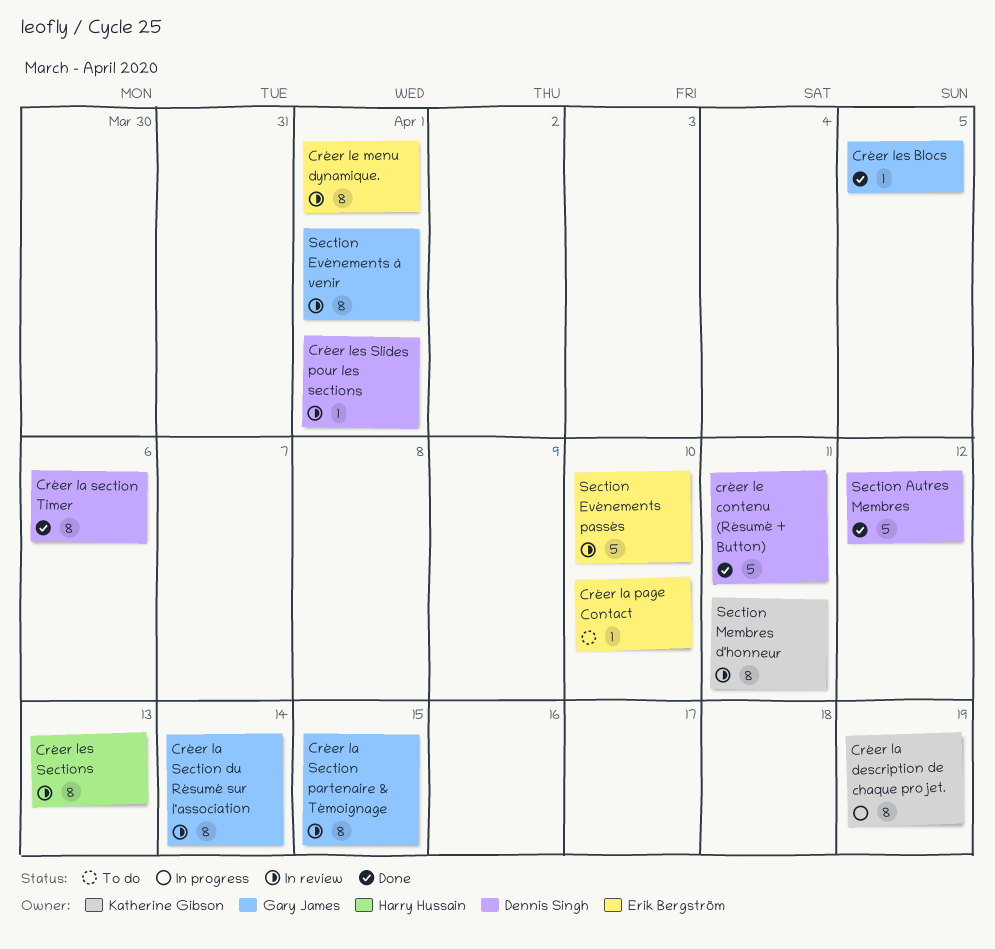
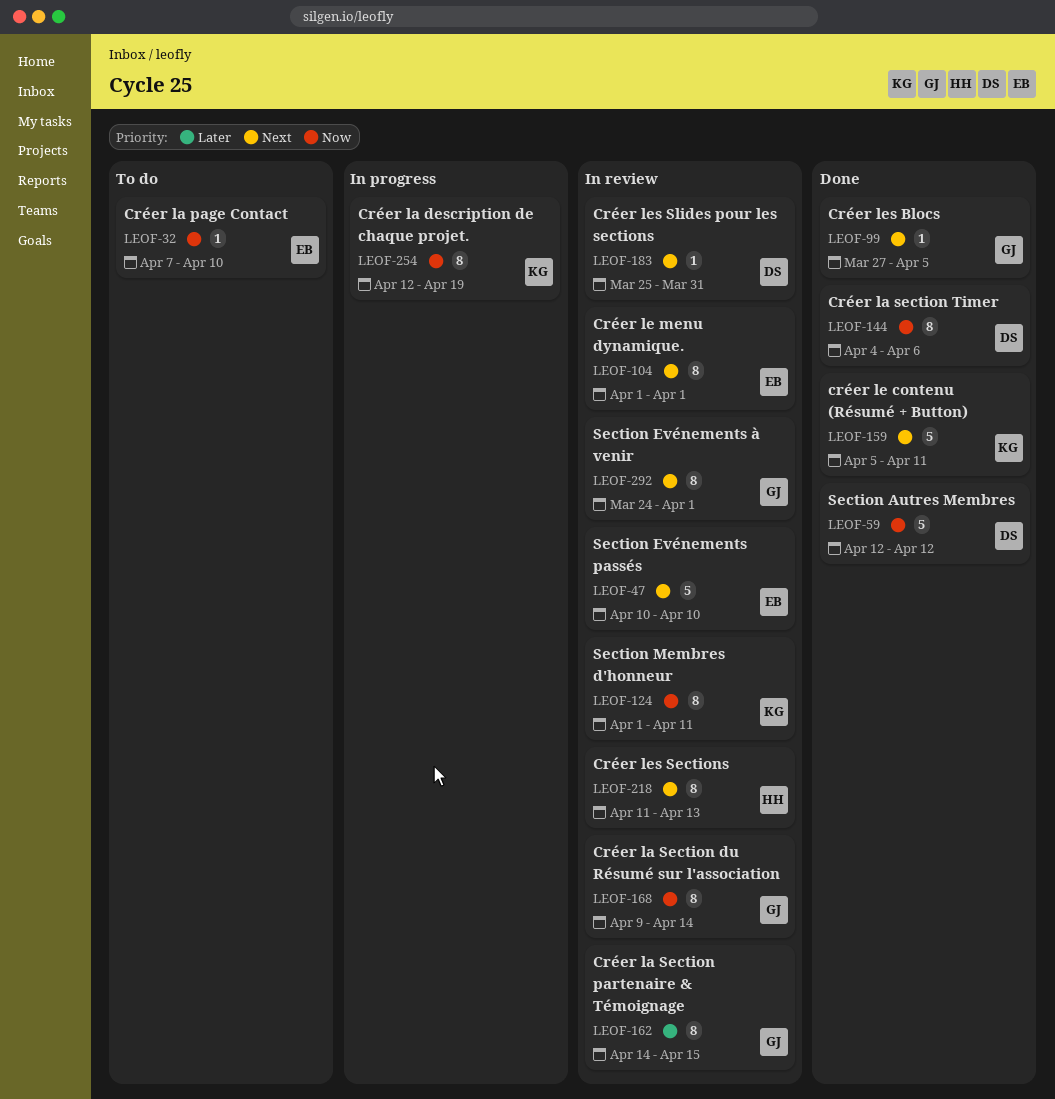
créer le contenu (Résumé + Button), owner: Dennis Singh -> Katherine Gibson
Créer les Slides pour les sections, due: Apr 1 -> Mar 31

